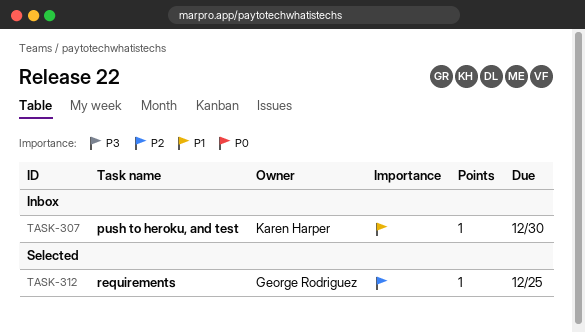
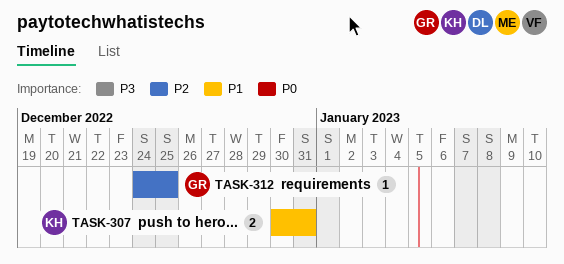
TASK-307, estimate: 1 -> 2
TASK-307, due: Dec 30 -> Dec 31

